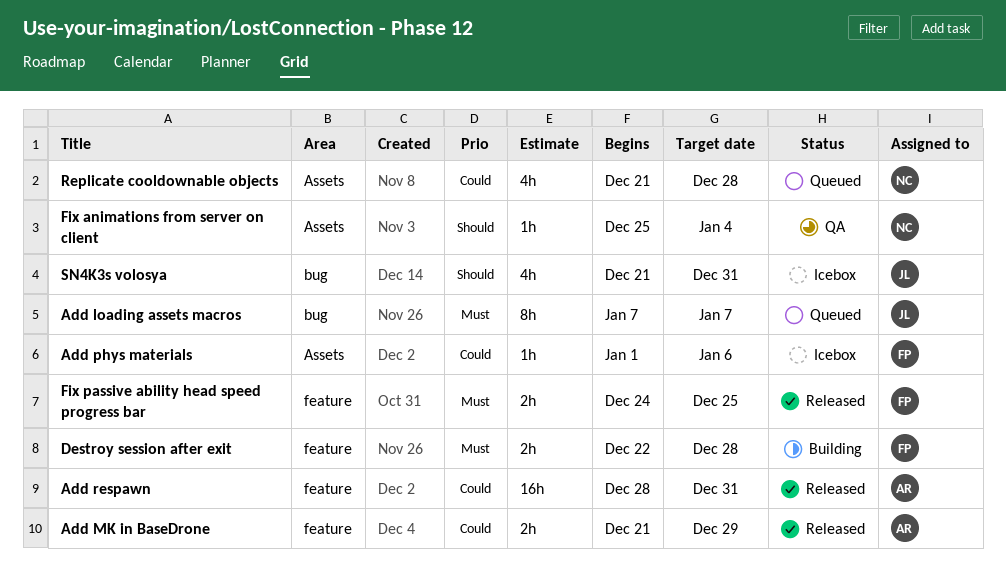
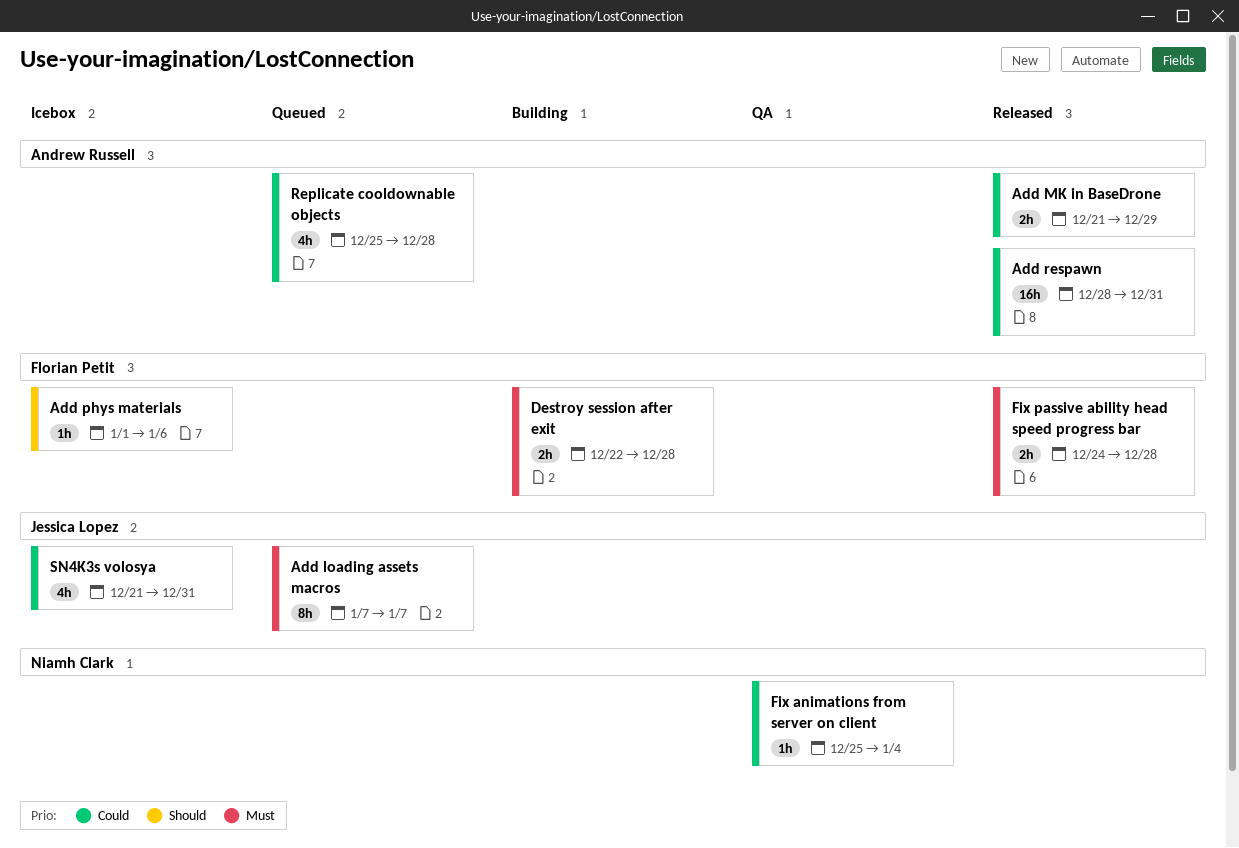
Add phys materials, priority: Could -> Should
Fix animations from server on client, priority: Should -> Could
Fix passive ability head speed progress bar, due: Dec 25 -> Dec 28
Replicate cooldownable objects, owner: Niamh Clark -> Andrew Russell
Replicate cooldownable objects, start: Dec 21 -> Dec 25
SN4K3s volosya, priority: Should -> Could

